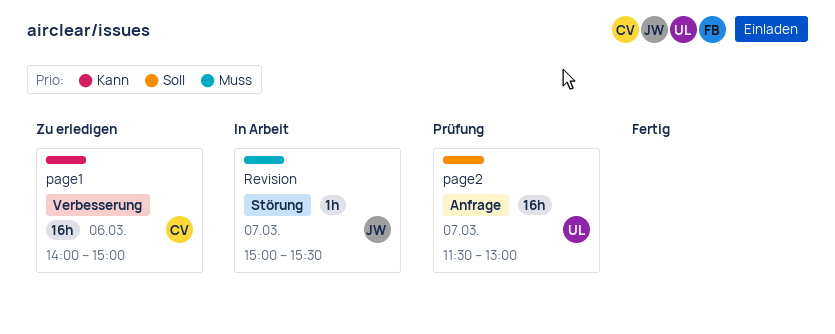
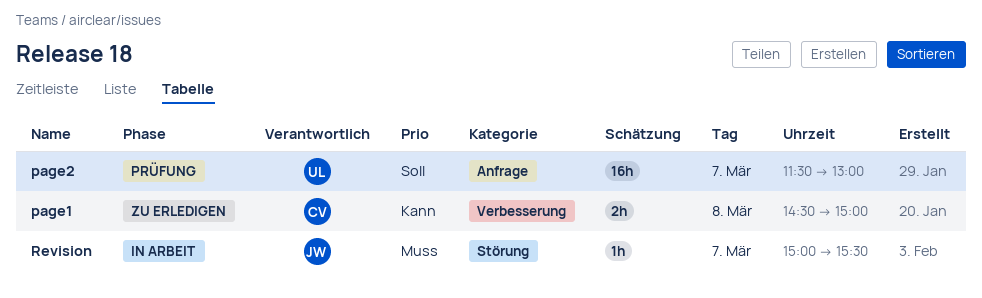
page1, estimate: 16h -> 2h
page1, day: Mar 6 -> Mar 8
page1, begins: 14:00 -> 14:30

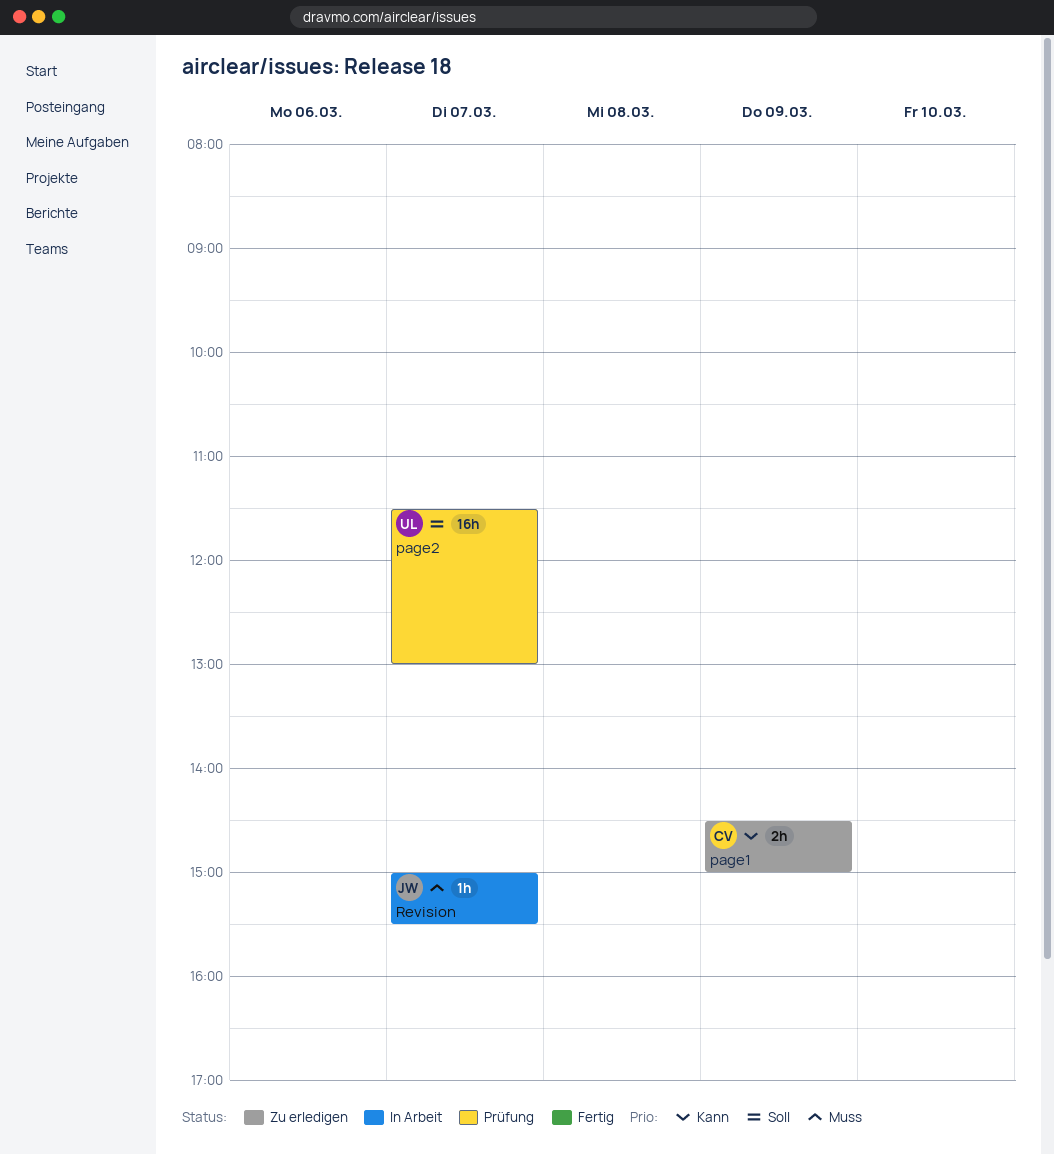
page1, day: Mar 8 -> Mar 9

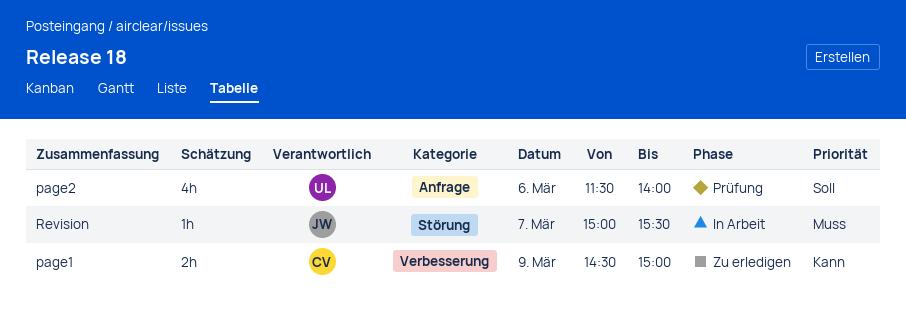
page2, estimate: 16h -> 4h
page2, day: Mar 7 -> Mar 6
page2, ends: 13:00 -> 14:00

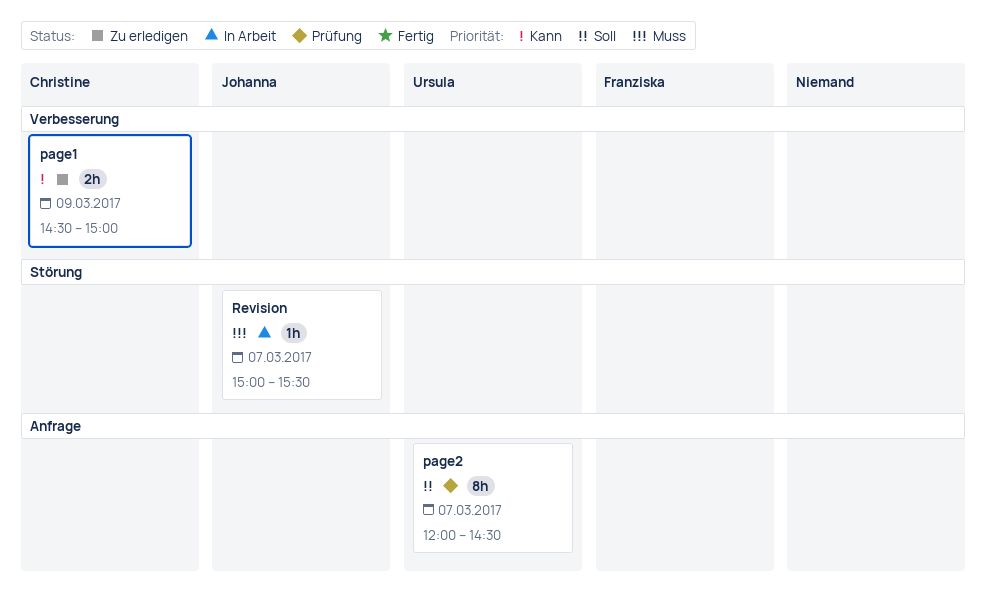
page2, estimate: 4h -> 8h
page2, day: Mar 6 -> Mar 7
page2, begins: 11:30 -> 12:00
page2, ends: 14:00 -> 14:30

